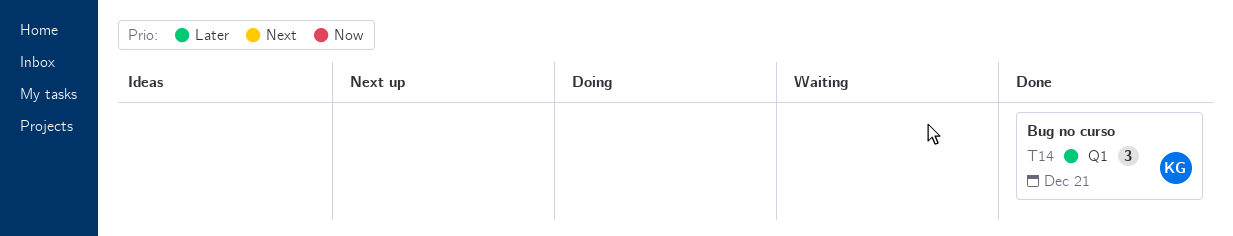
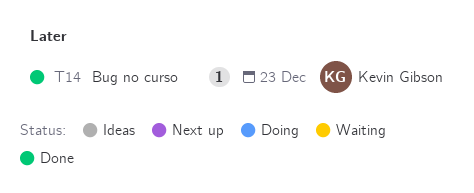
T14, estimate: 3 -> 1
T14, due: Dec 21 -> Dec 23

